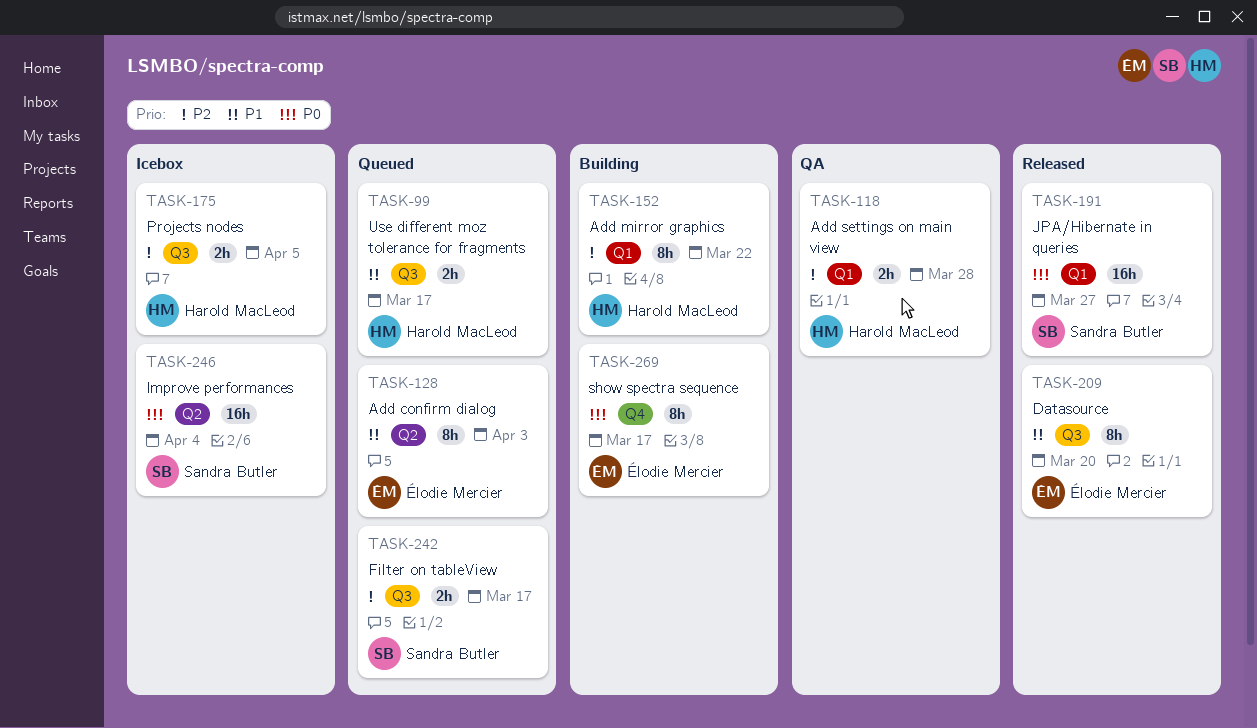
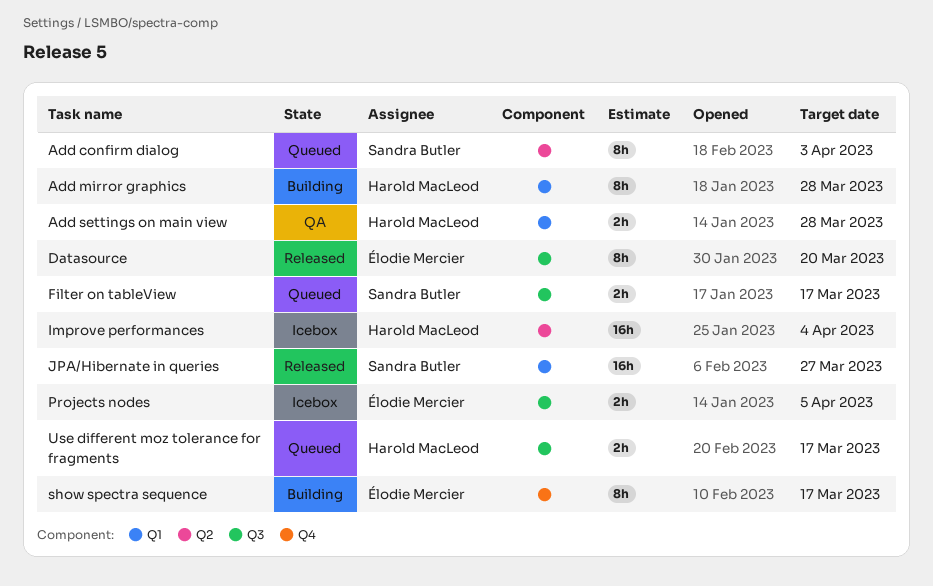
Add confirm dialog, owner: Élodie Mercier -> Sandra Butler
Add mirror graphics, due: Mar 22 -> Mar 28
Improve performances, owner: Sandra Butler -> Harold MacLeod
Projects nodes, owner: Harold MacLeod -> Élodie Mercier

